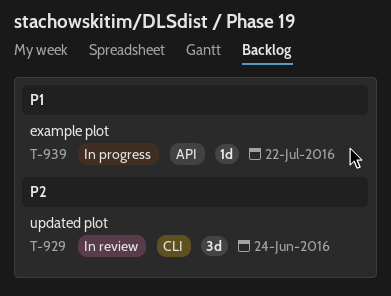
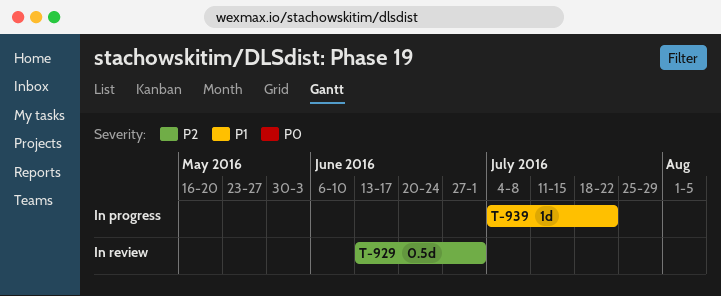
T-929, estimate: 3d -> 0.5d
T-929, due: Jun 24 -> Jul 1

